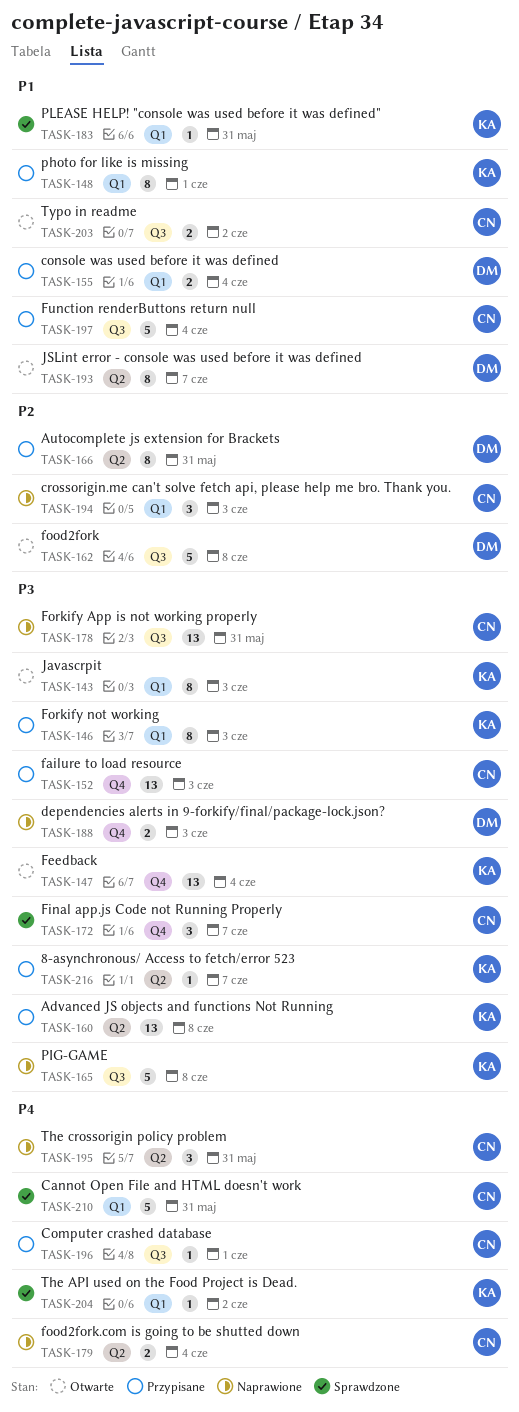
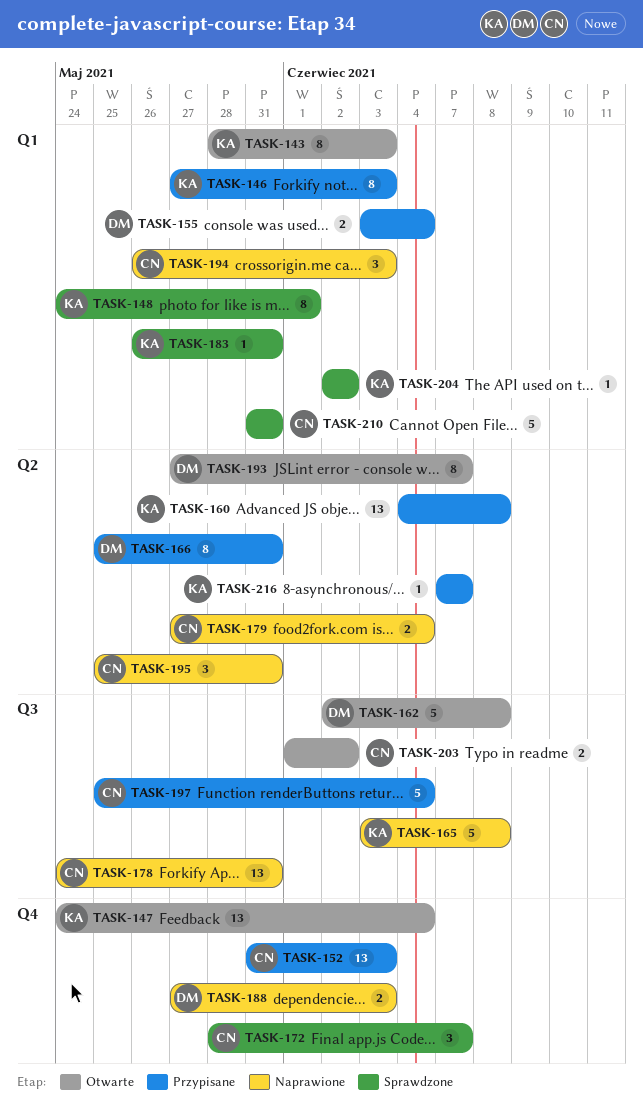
TASK-148, status: Przypisane -> Sprawdzone
TASK-196: present -> none

